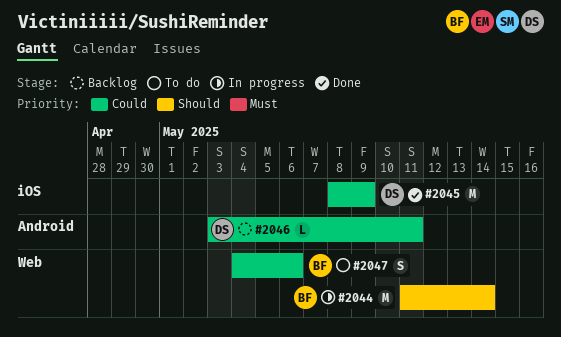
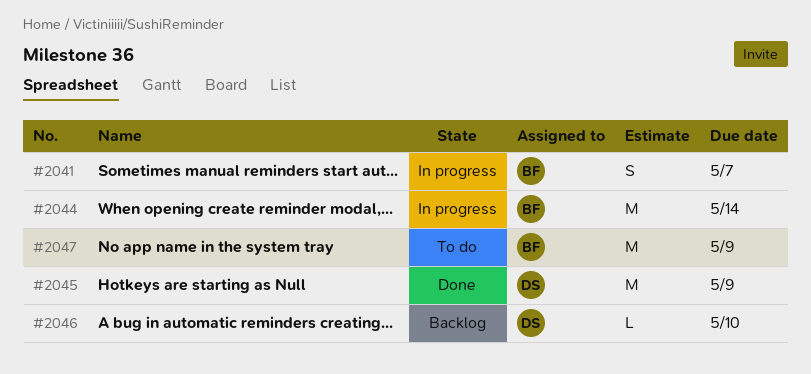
#2041: none -> present
#2046, due: May 11 -> May 10
#2047, estimate: S -> M
#2047, due: May 6 -> May 9

